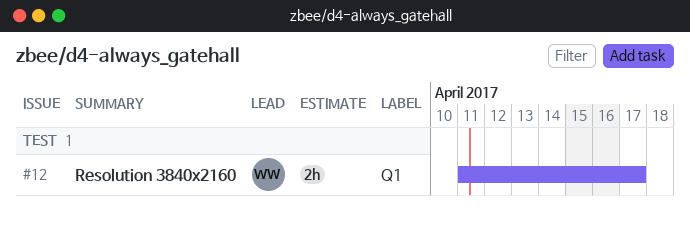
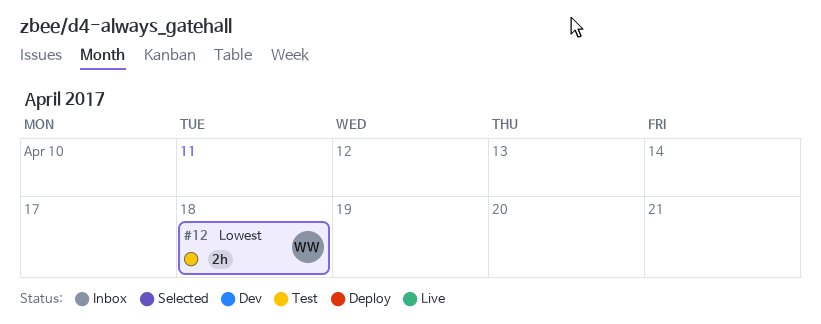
#12, due: Apr 17 -> Apr 18

